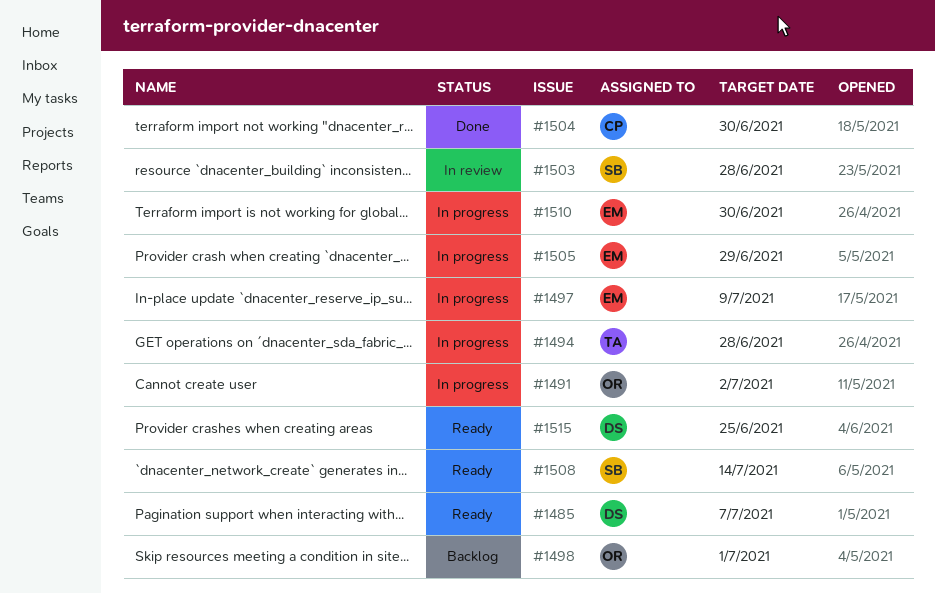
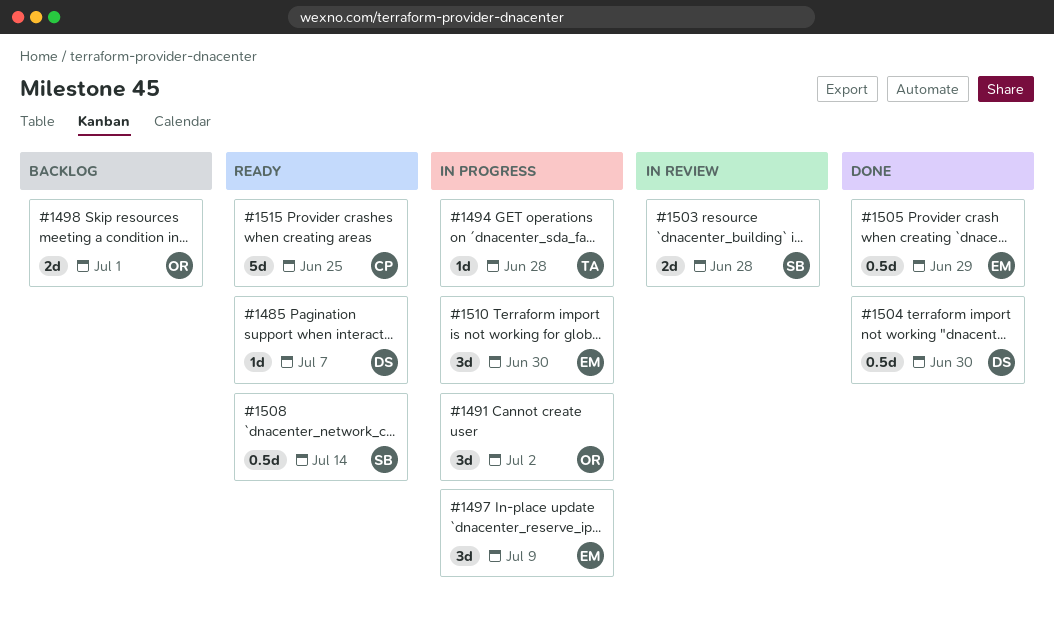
#1504, owner: CP -> DS
#1505, status: In progress -> Done
#1515, owner: DS -> CP

